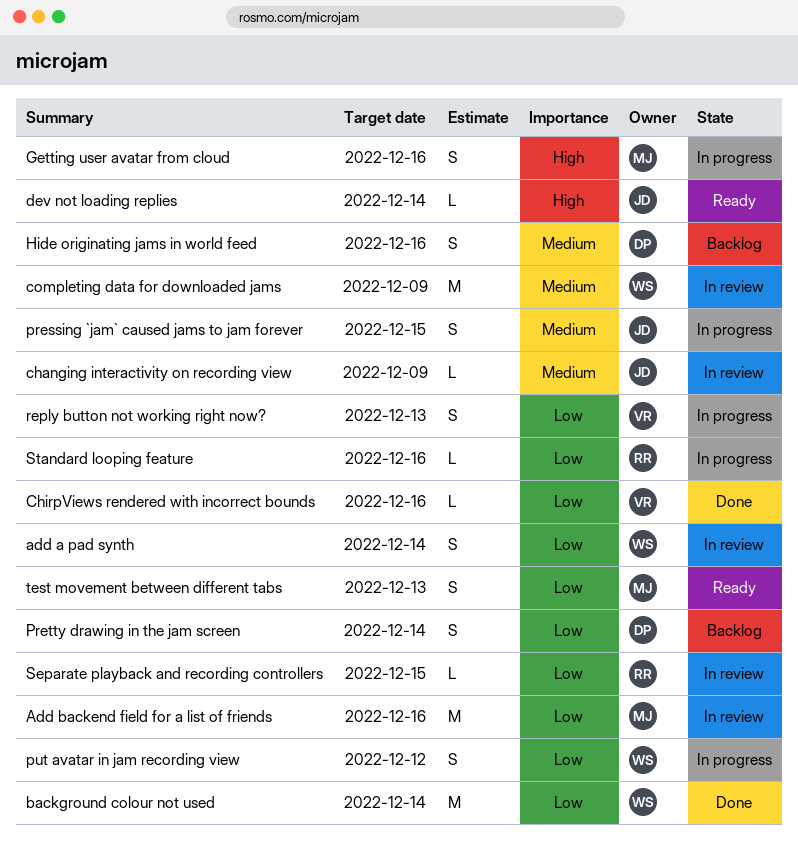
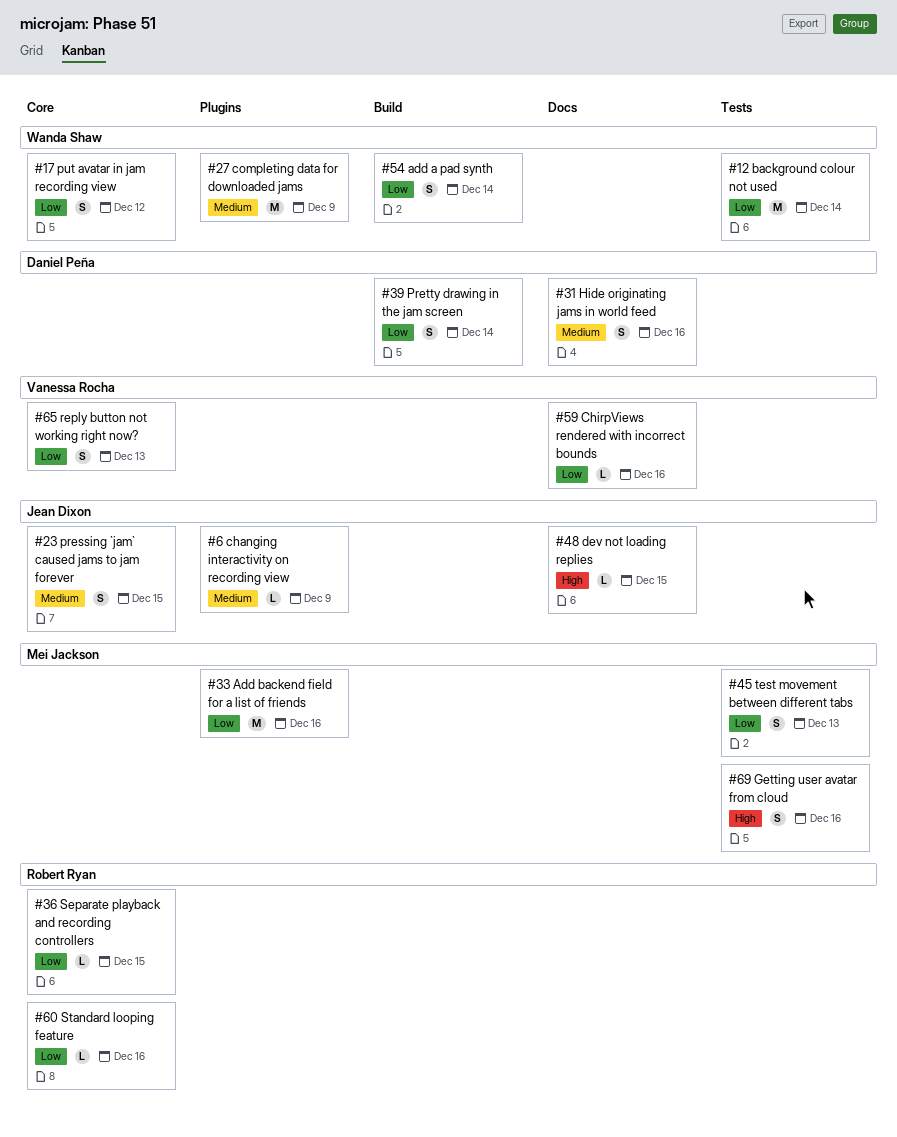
dev not loading replies, due: Dec 14 -> Dec 15

